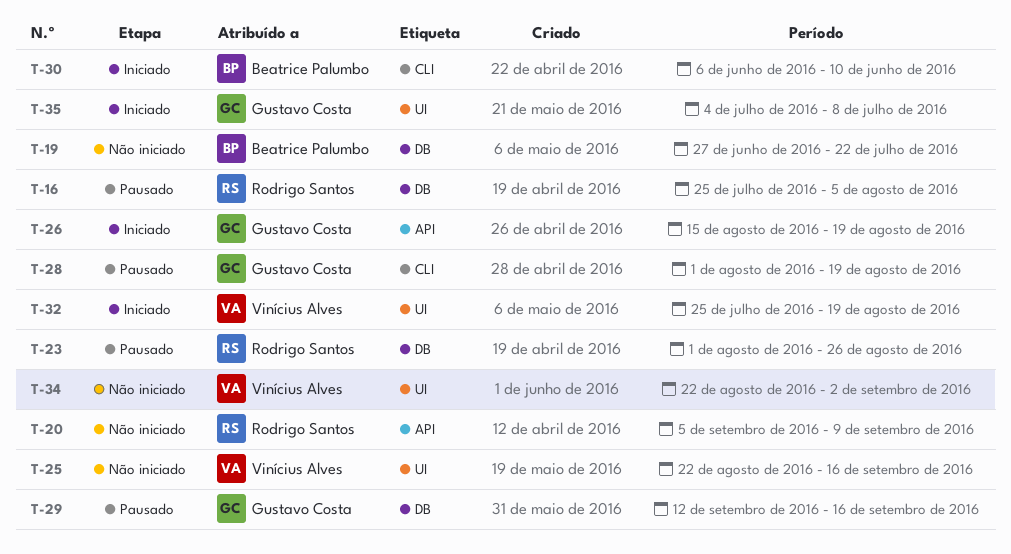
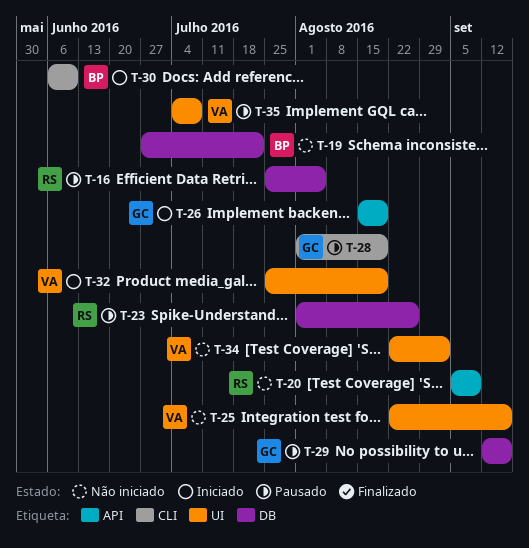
T-35, status: Iniciado -> Pausado
T-35, owner: Gustavo Costa -> Vinícius Alves

